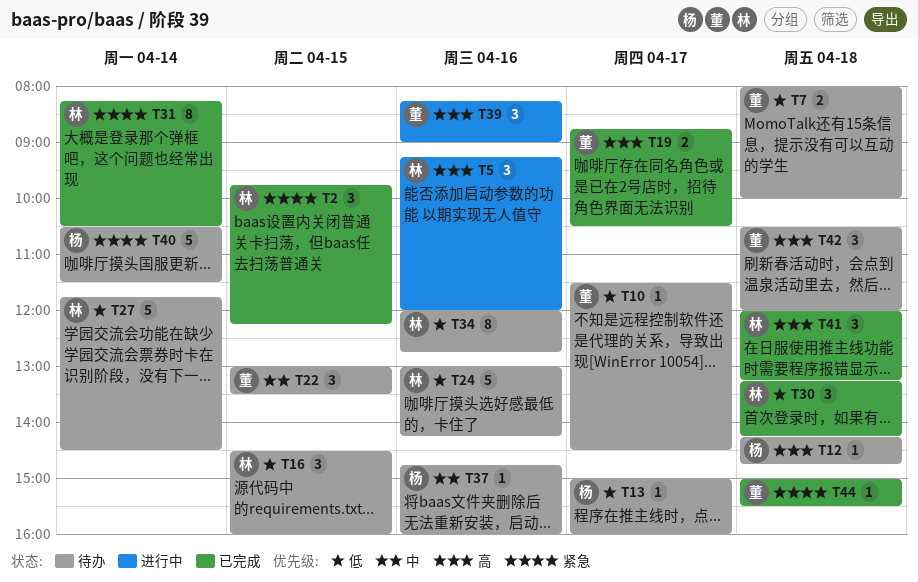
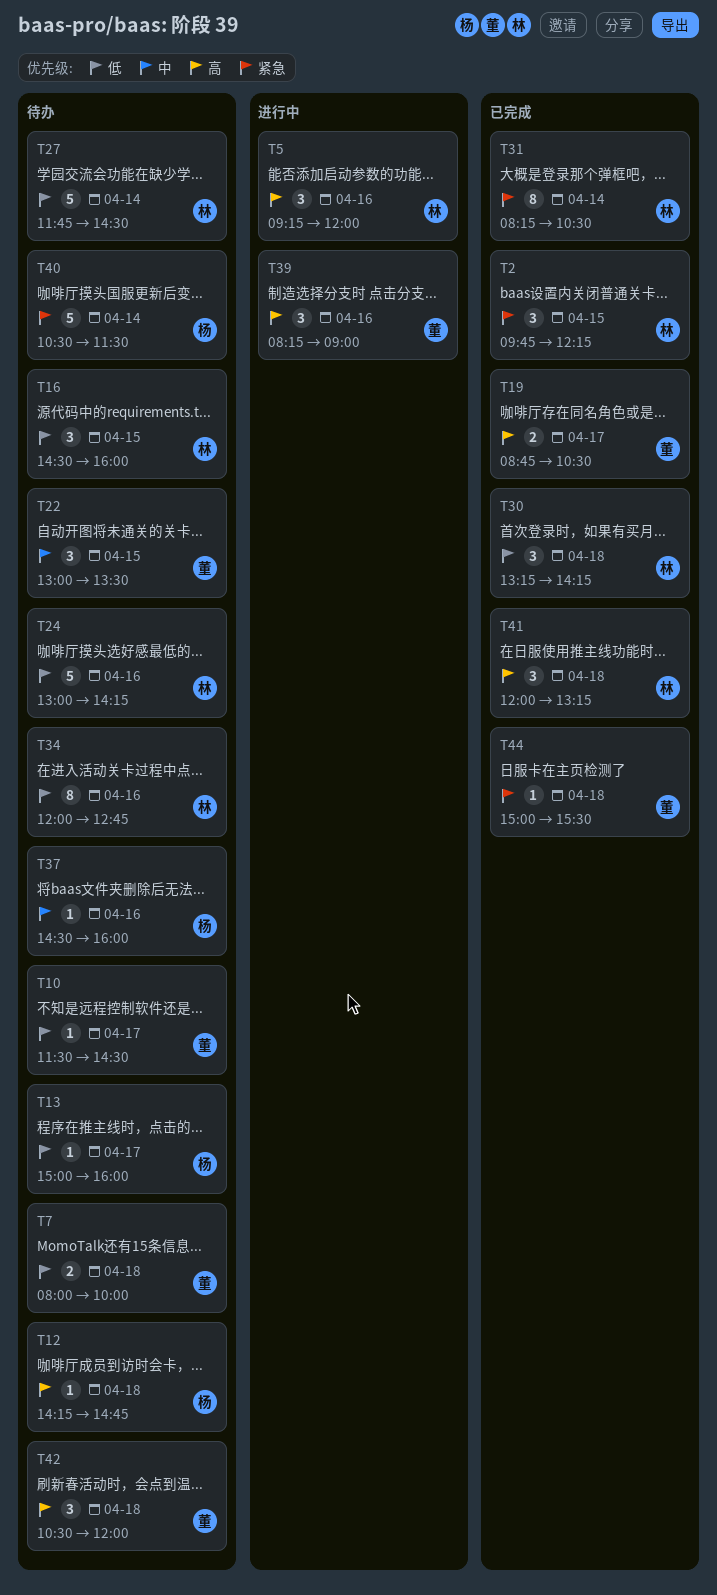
T37, begins: 14:45 -> 14:30

